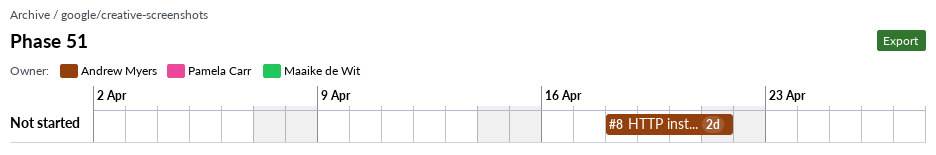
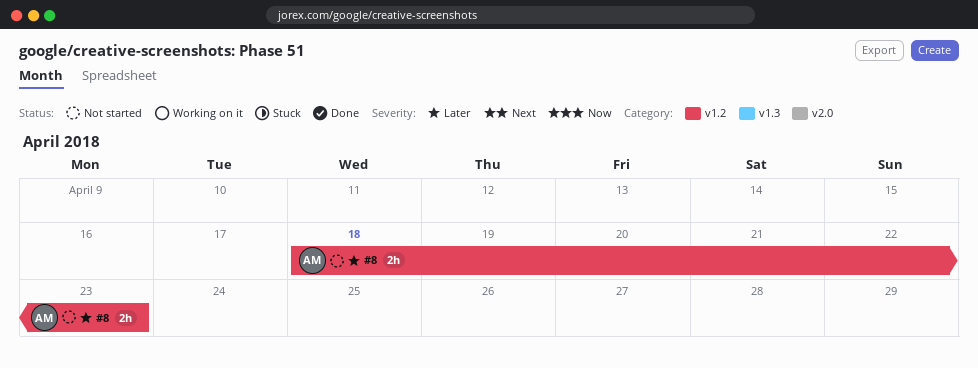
#8, estimate: 2d -> 2h
#8, due: Apr 21 -> Apr 23

